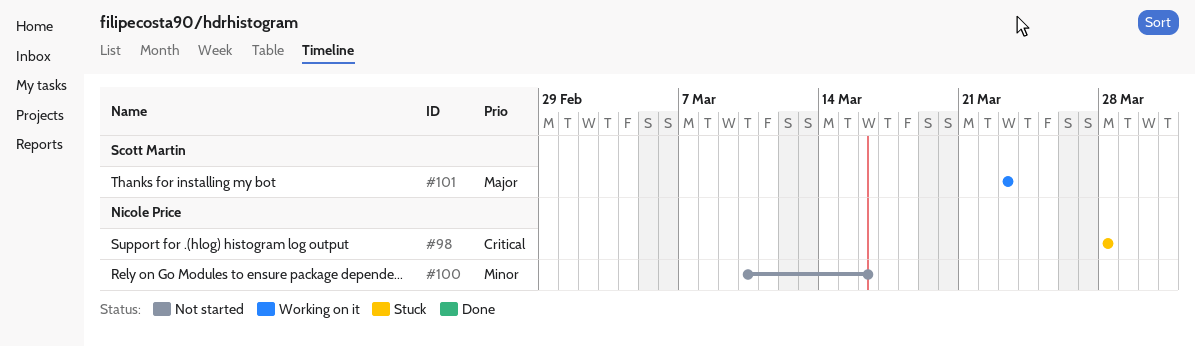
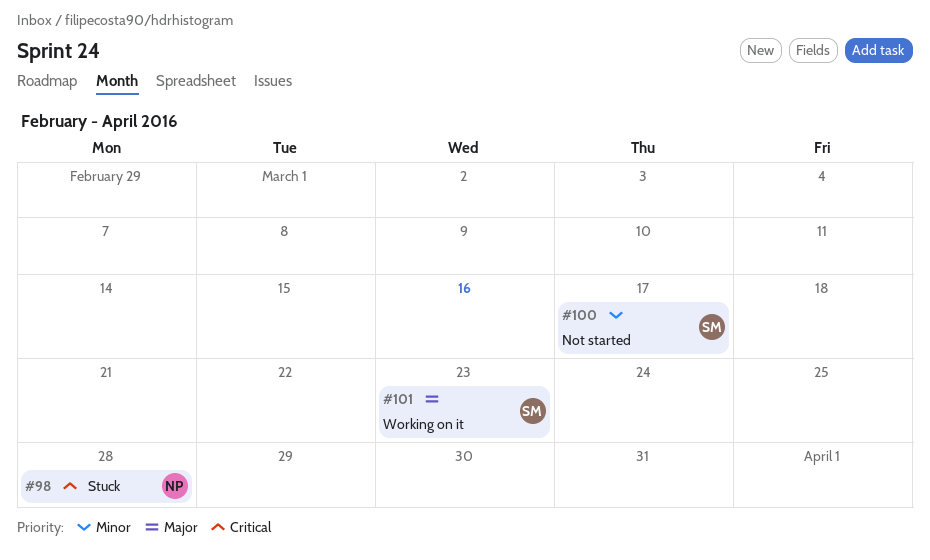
#100, owner: Nicole Price -> Scott Martin
#100, due: Mar 16 -> Mar 17

